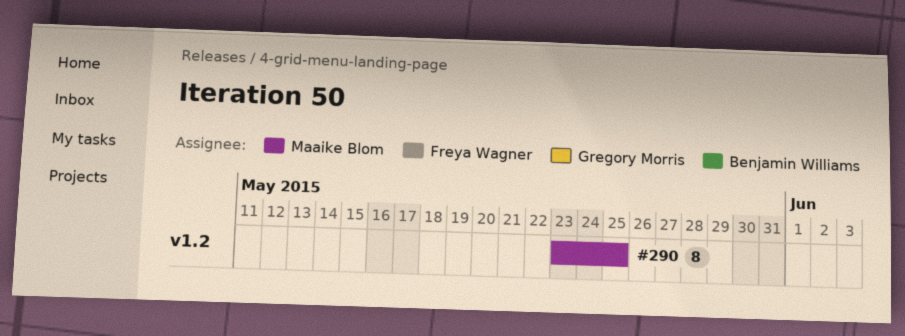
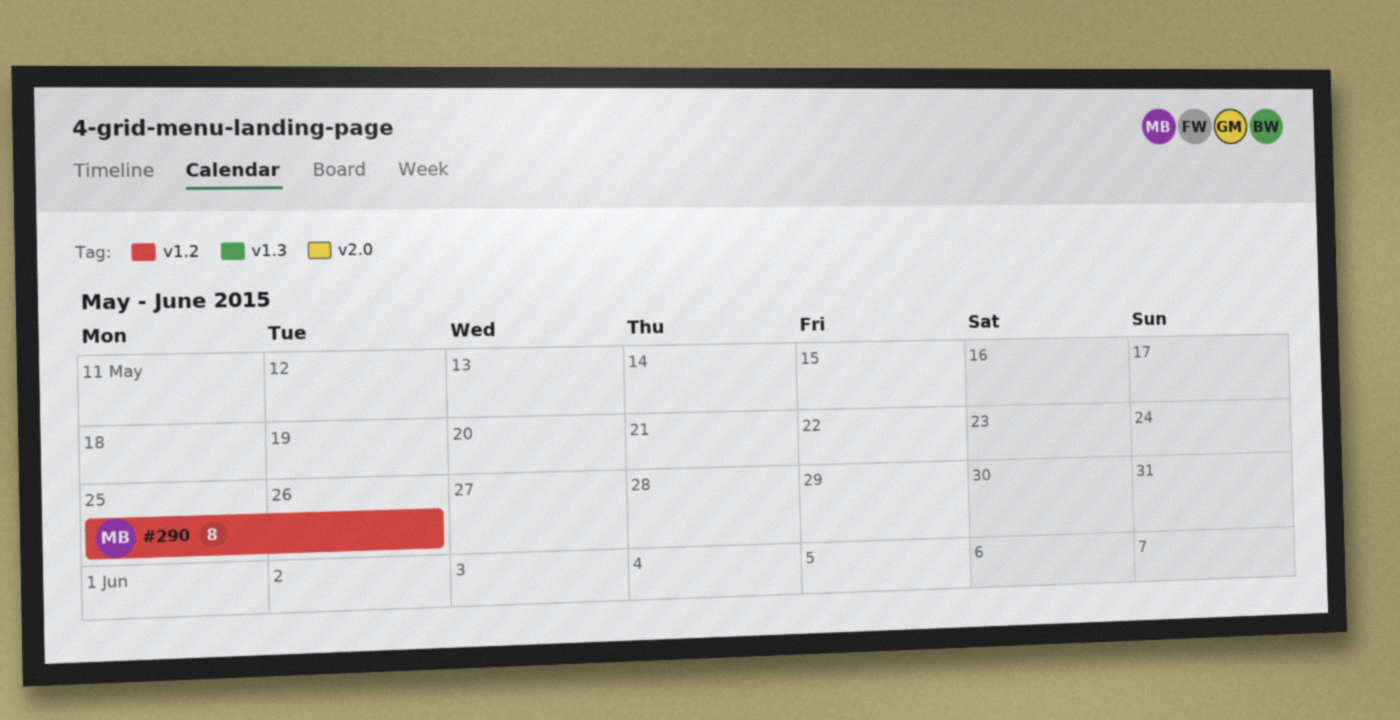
#290, start: May 23 -> May 25
#290, due: May 25 -> May 26

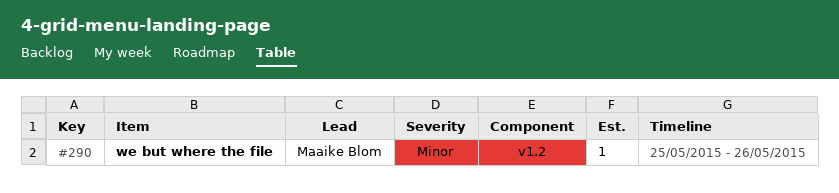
#290, estimate: 8 -> 1

